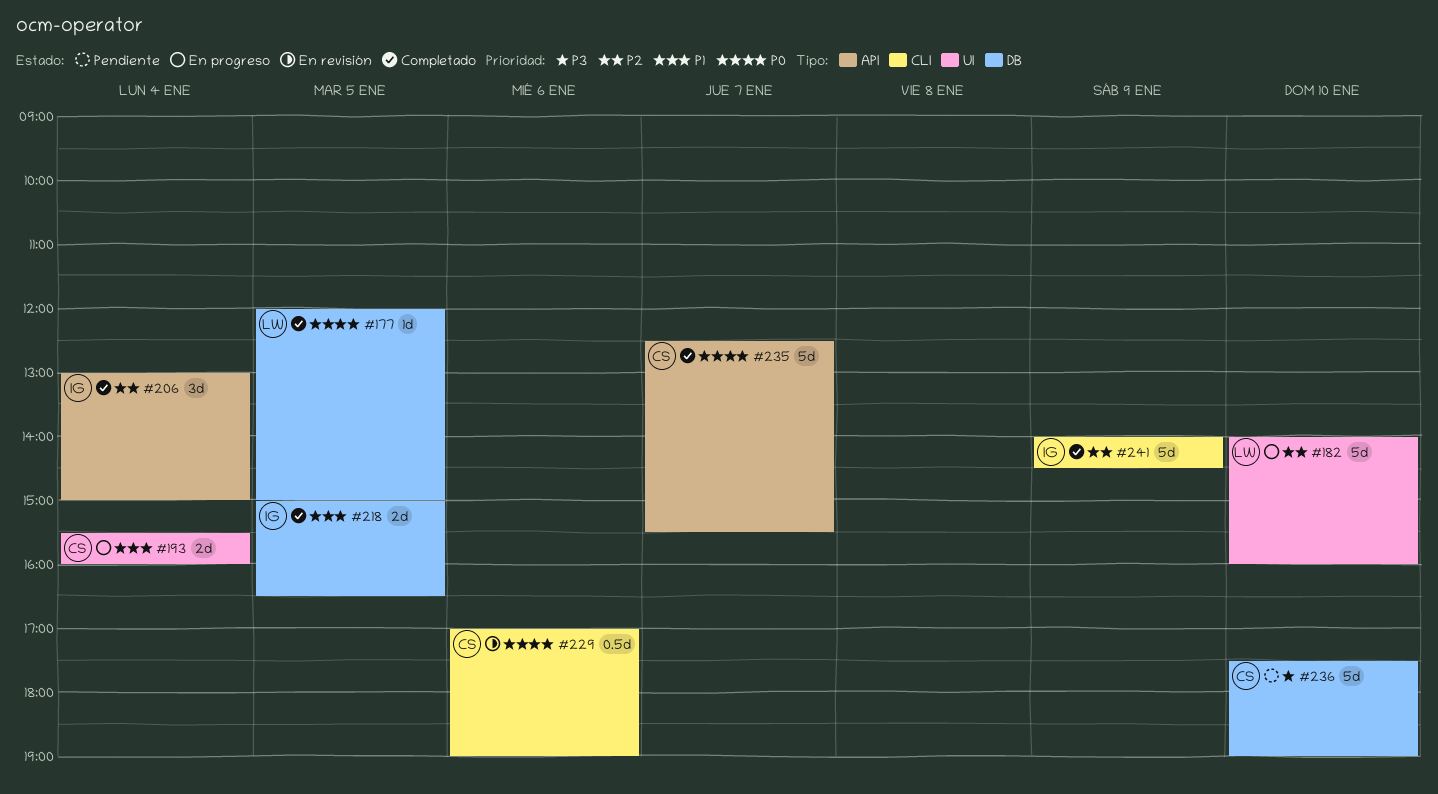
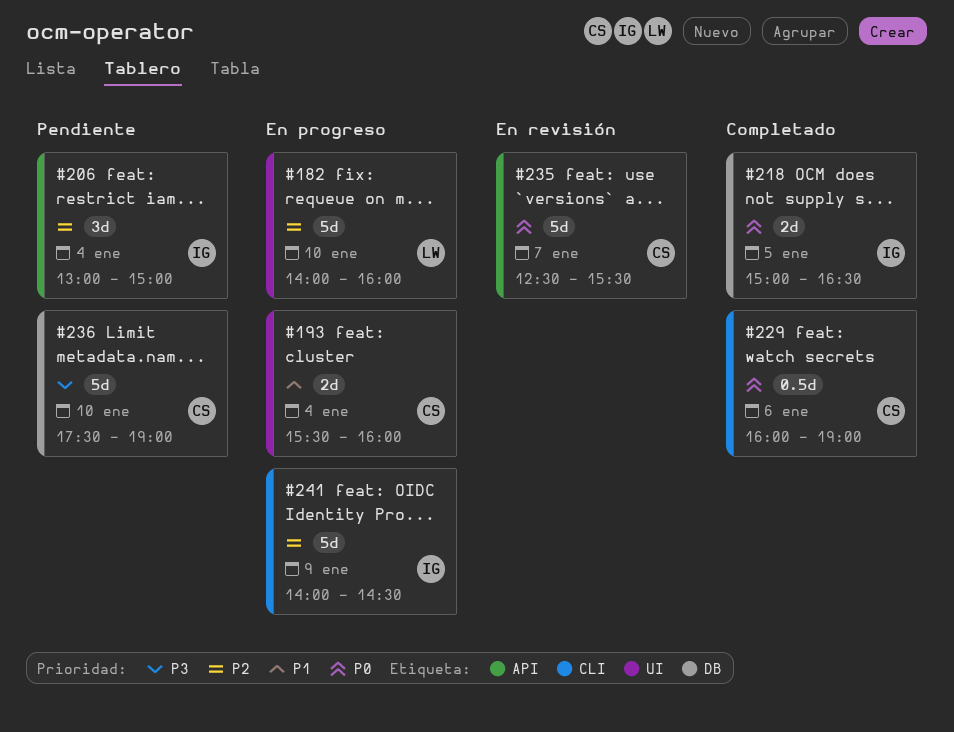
#177: present -> none
#206, status: Completado -> Pendiente
#218, priority: P1 -> P0
#229, status: En revisión -> Completado
#229, begins: 17:00 -> 16:00
#235, status: Completado -> En revisión
#241, status: Completado -> En progreso

